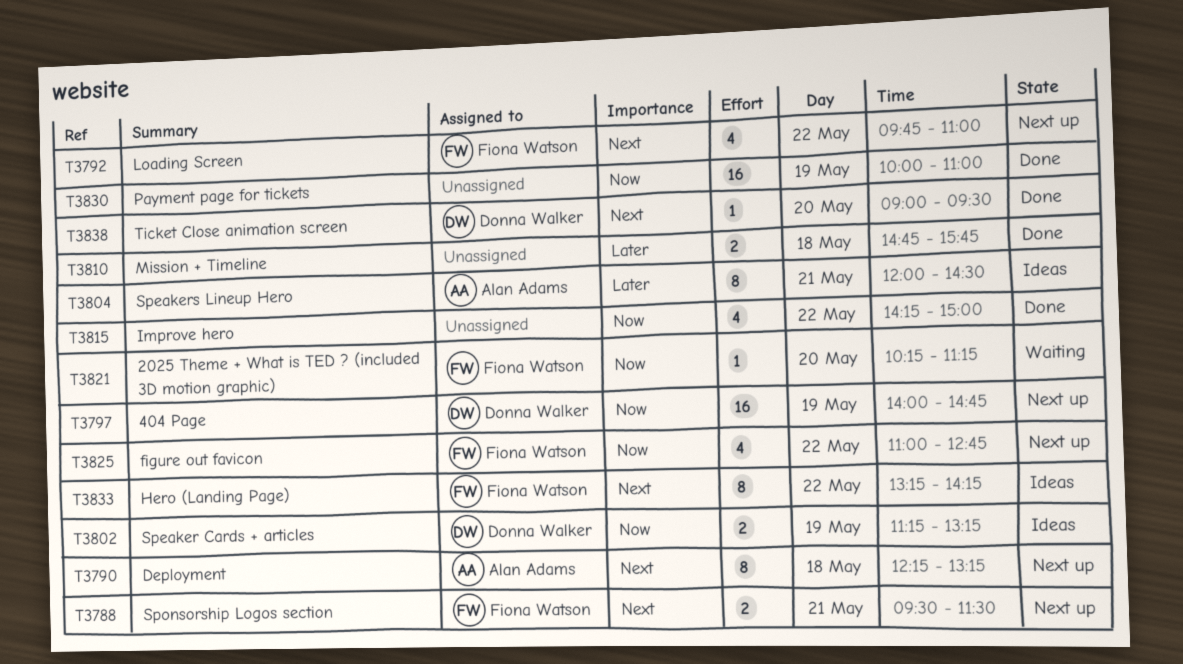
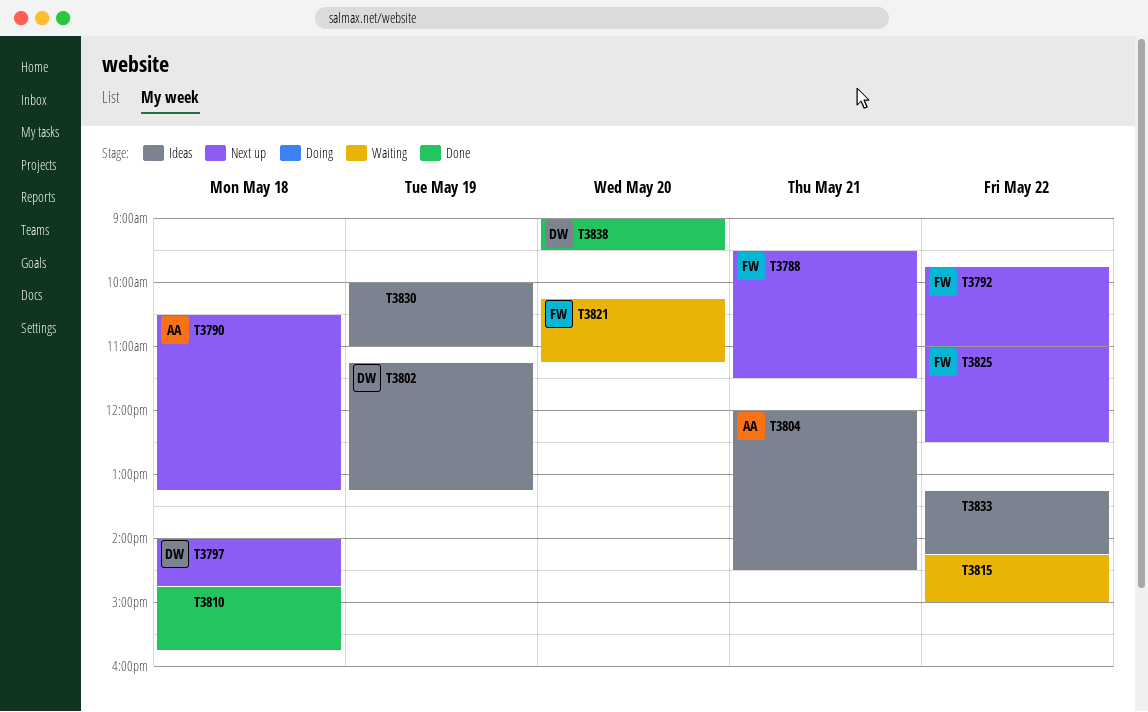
T3790, begins: 12:15 -> 10:30
T3797, day: May 19 -> May 18
T3815, status: Done -> Waiting
T3825, ends: 12:45 -> 12:30
T3830, status: Done -> Ideas
T3833, owner: Fiona Watson -> none

